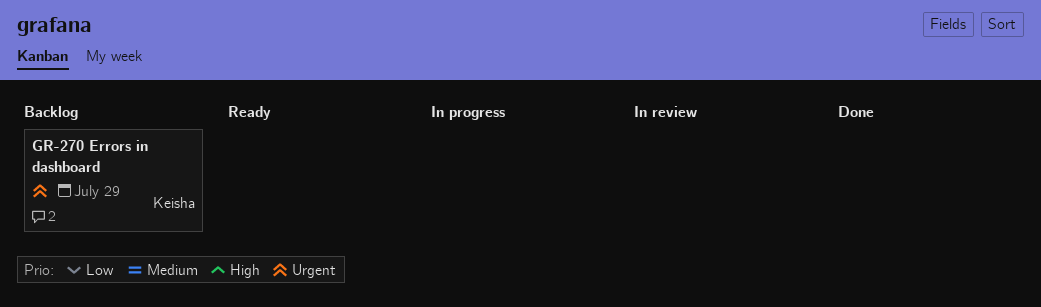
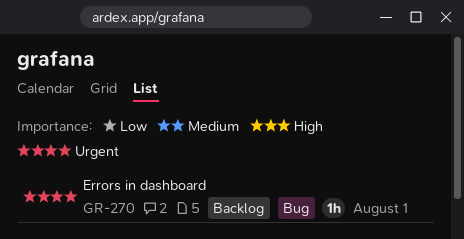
GR-270, due: Jul 29 -> Aug 1

